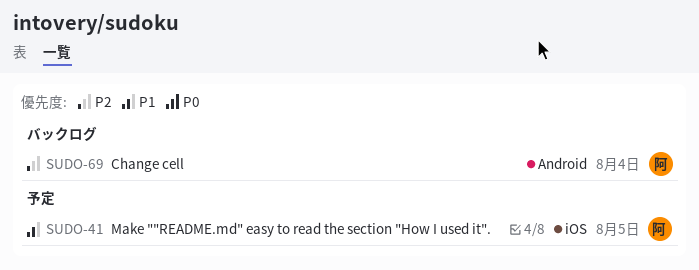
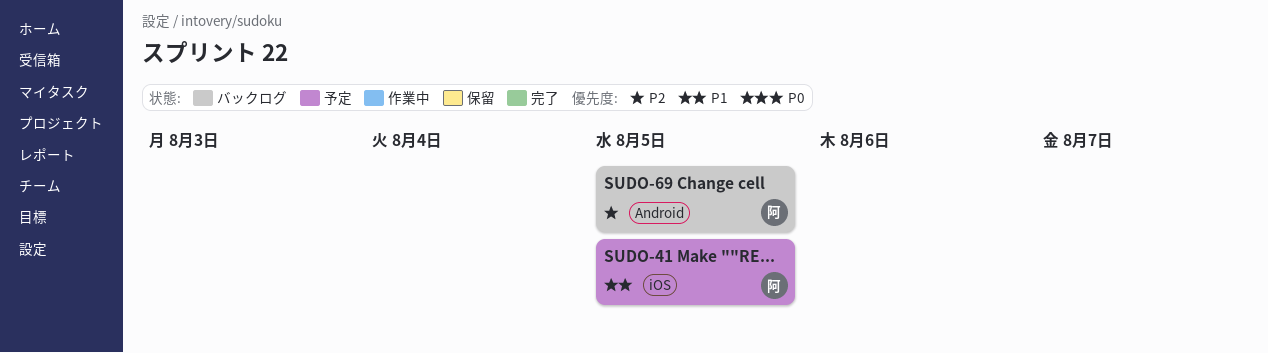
SUDO-69, due: Aug 4 -> Aug 5

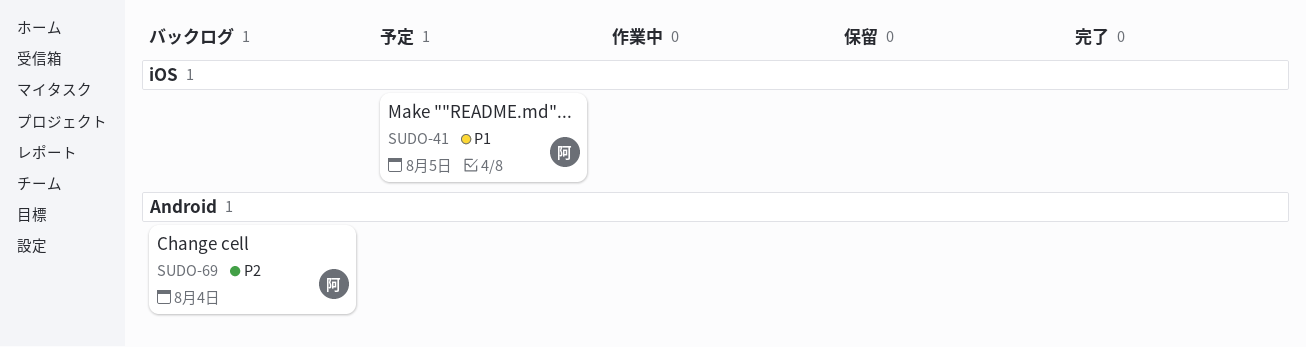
SUDO-69, due: Aug 5 -> Aug 4

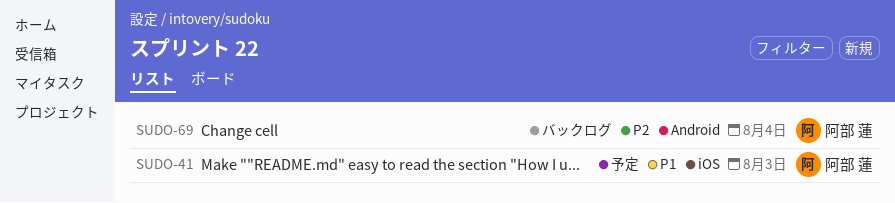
SUDO-41, due: Aug 5 -> Aug 3

